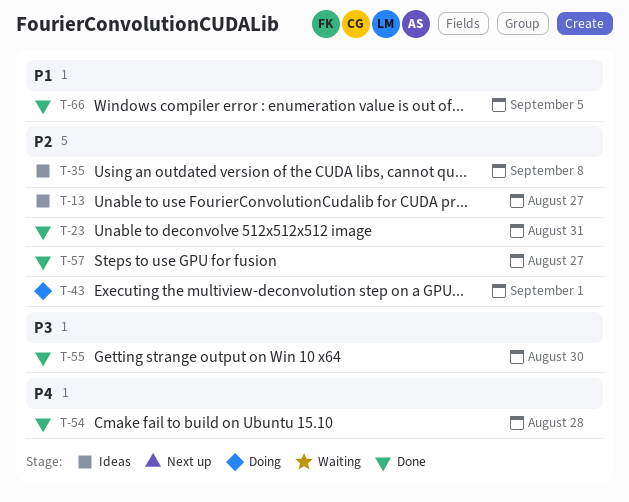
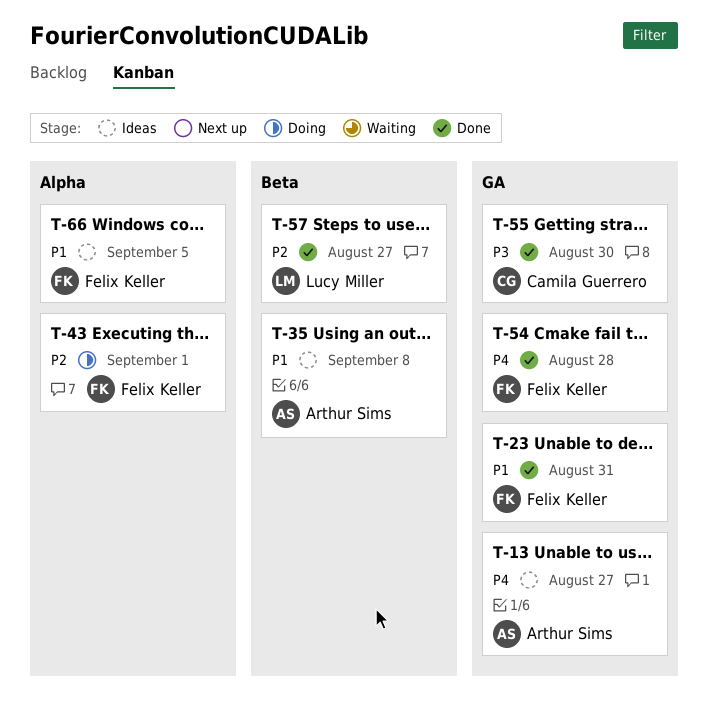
T-13, priority: P2 -> P4
T-23, priority: P2 -> P1
T-35, priority: P2 -> P1
T-66, status: Done -> Ideas

